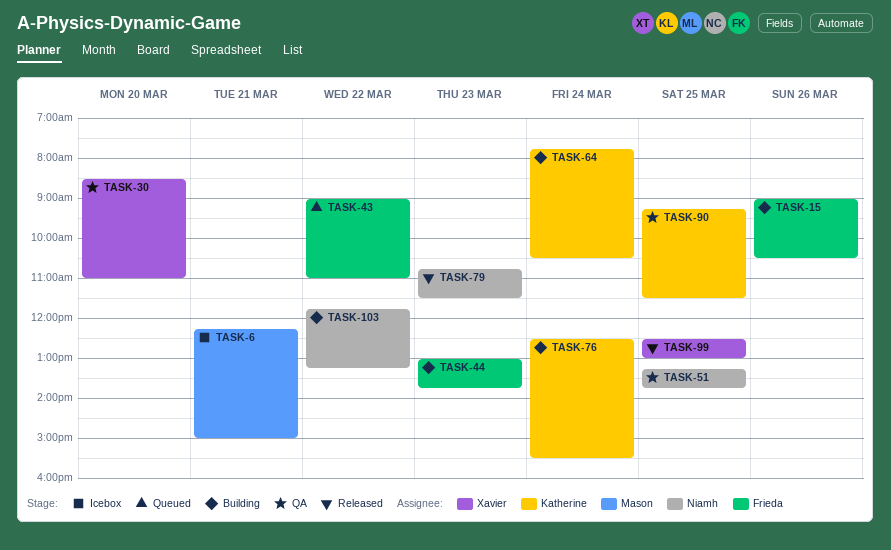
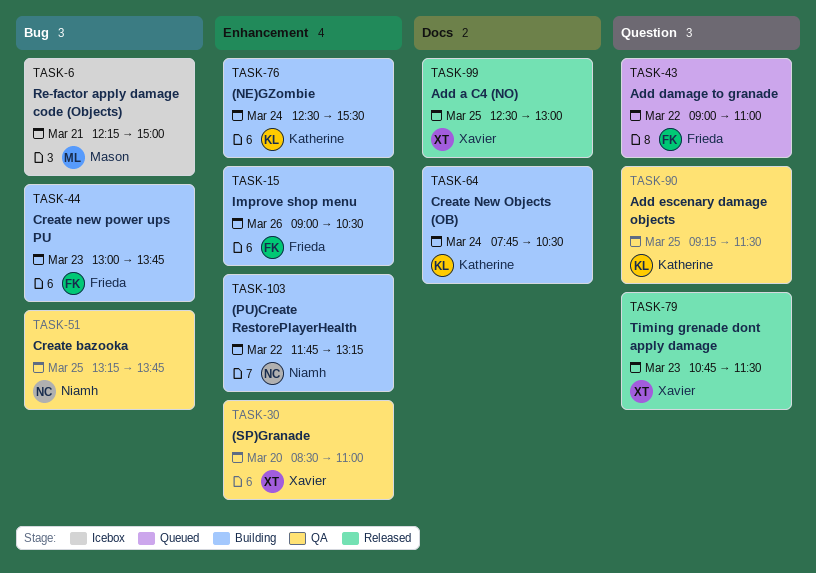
TASK-79, owner: Niamh -> Xavier

